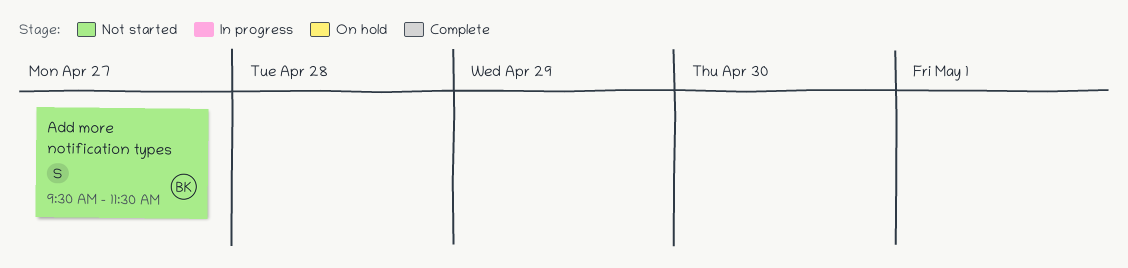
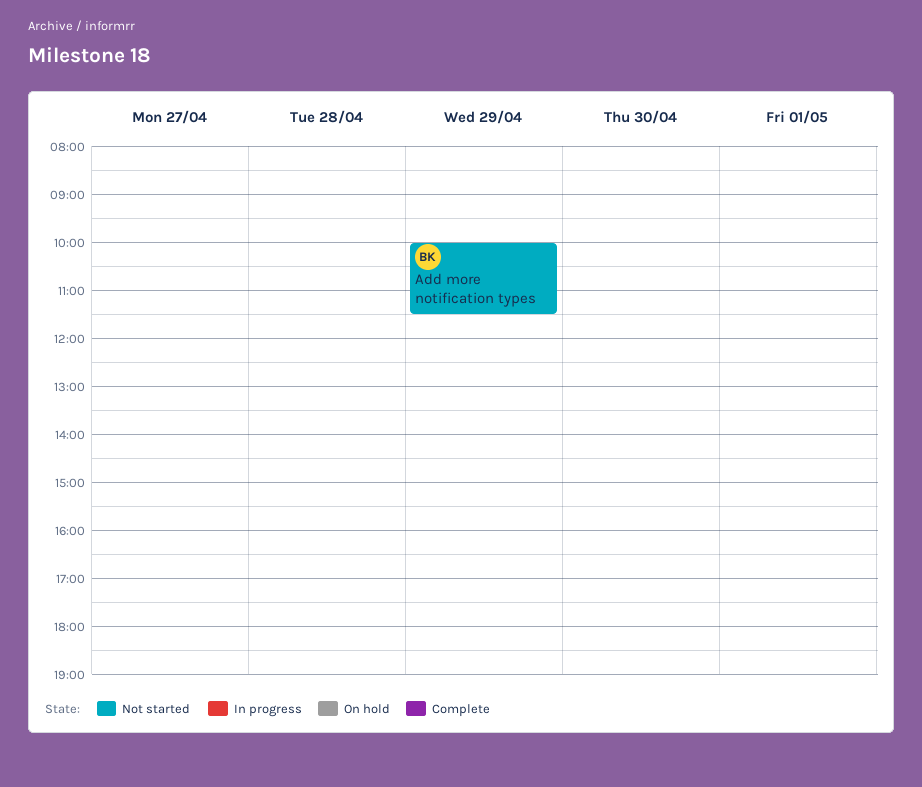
Add more notification types, day: Apr 27 -> Apr 29
Add more notification types, begins: 09:30 -> 10:00

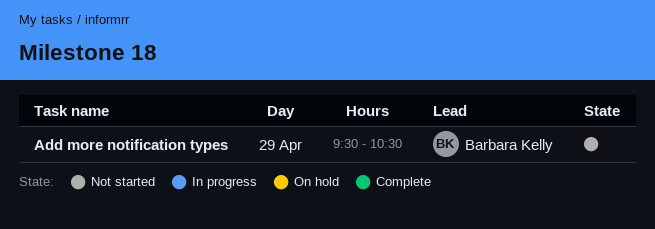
Add more notification types, begins: 10:00 -> 09:30
Add more notification types, ends: 11:30 -> 10:30

